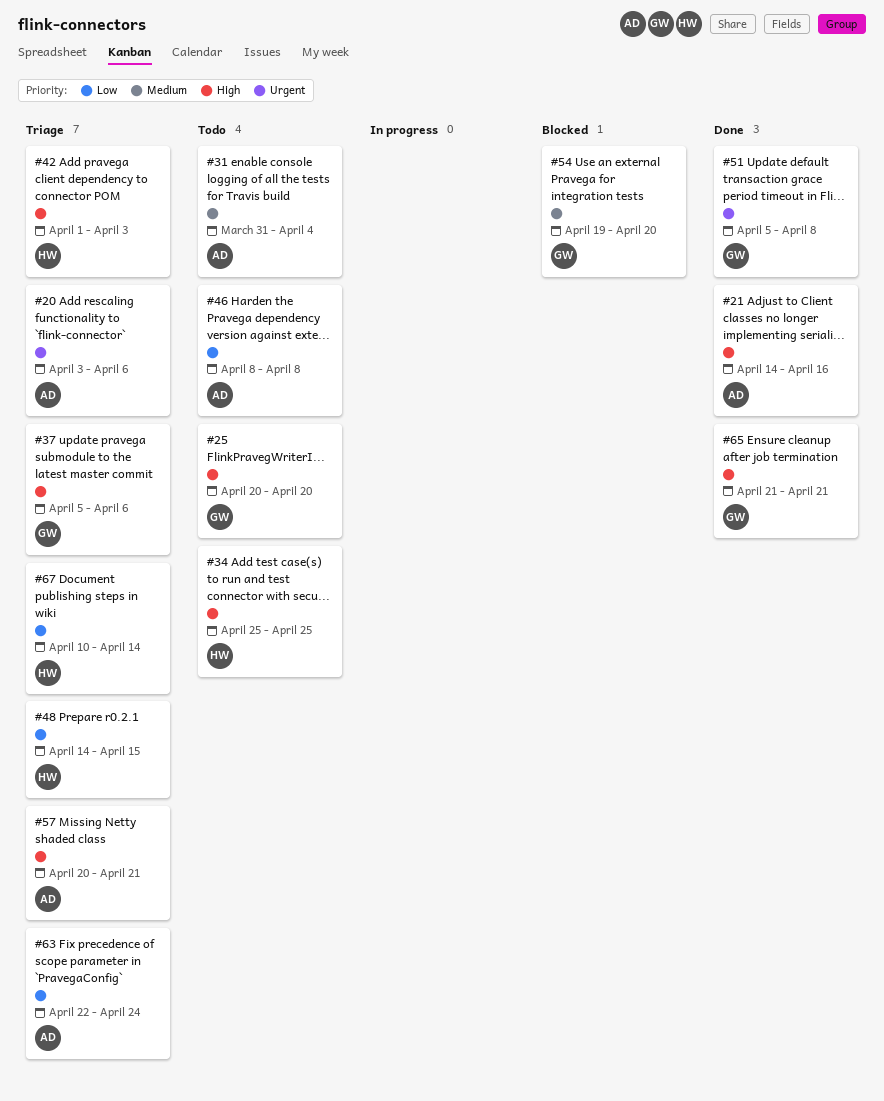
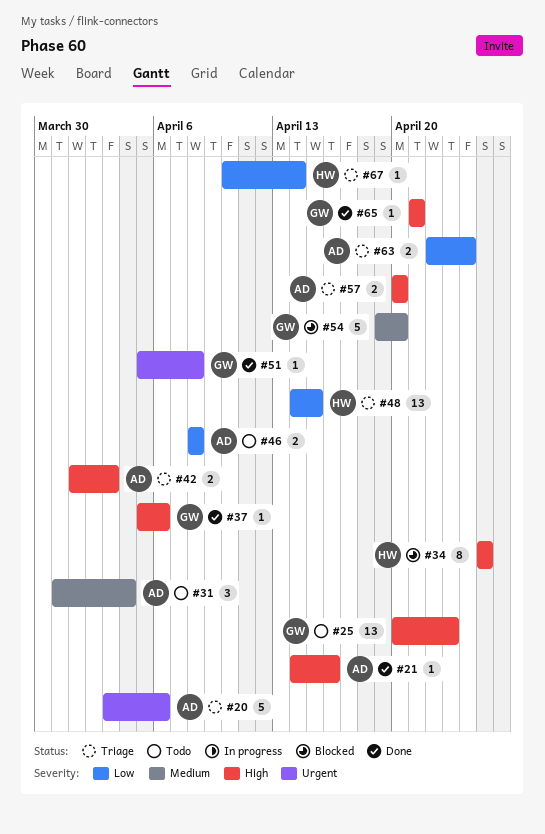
#25, due: Apr 20 -> Apr 23
#34, status: Todo -> Blocked
#37, status: Triage -> Done
#42, owner: HW -> AD
#57, due: Apr 21 -> Apr 20

